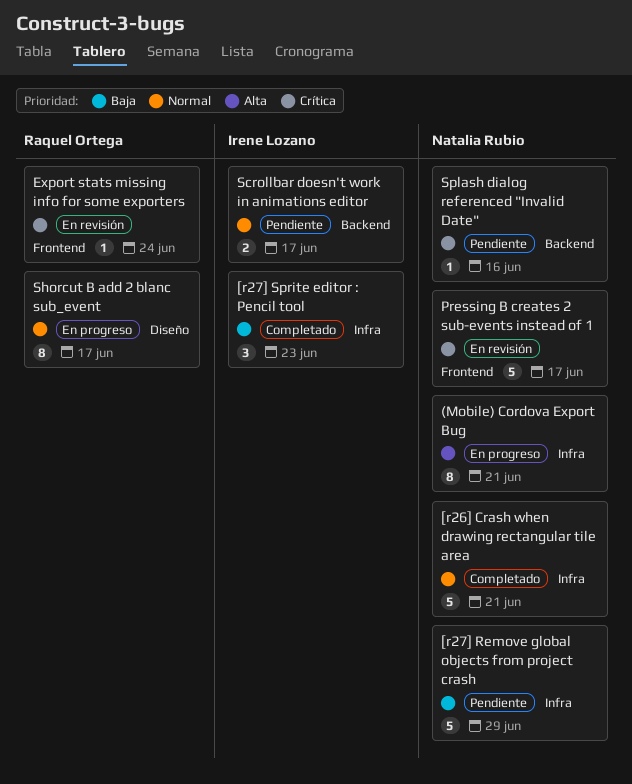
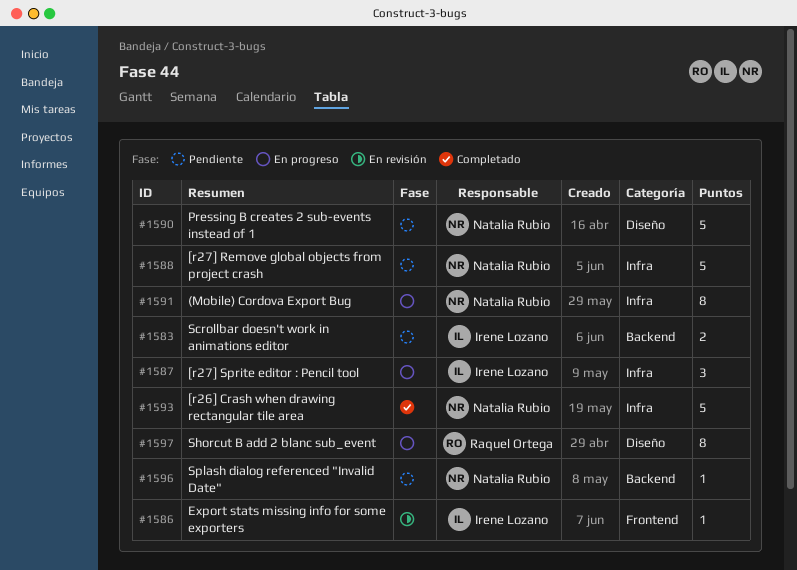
[r27] Sprite editor : Pencil tool, status: Completado -> En progreso
Export stats missing info for some exporters, owner: Raquel Ortega -> Irene Lozano
Pressing B creates 2 sub-events instead of 1, status: En revisión -> Pendiente
Pressing B creates 2 sub-events instead of 1, label: Frontend -> Diseño

